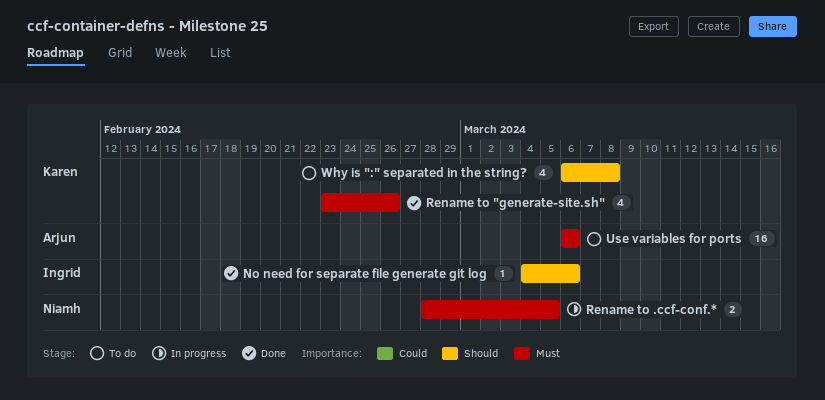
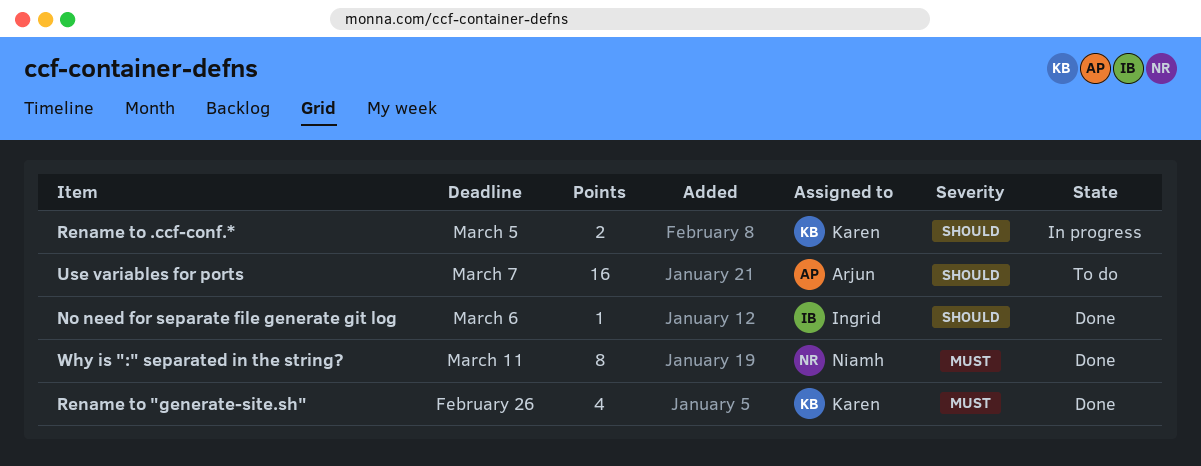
Rename to .ccf-conf.*, owner: Niamh -> Karen
Rename to .ccf-conf.*, priority: Must -> Should
Use variables for ports, priority: Must -> Should
Use variables for ports, due: Mar 6 -> Mar 7
Why is ":" separated in the string?, status: To do -> Done
Why is ":" separated in the string?, owner: Karen -> Niamh
Why is ":" separated in the string?, priority: Should -> Must
Why is ":" separated in the string?, estimate: 4 -> 8
Why is ":" separated in the string?, due: Mar 8 -> Mar 11

